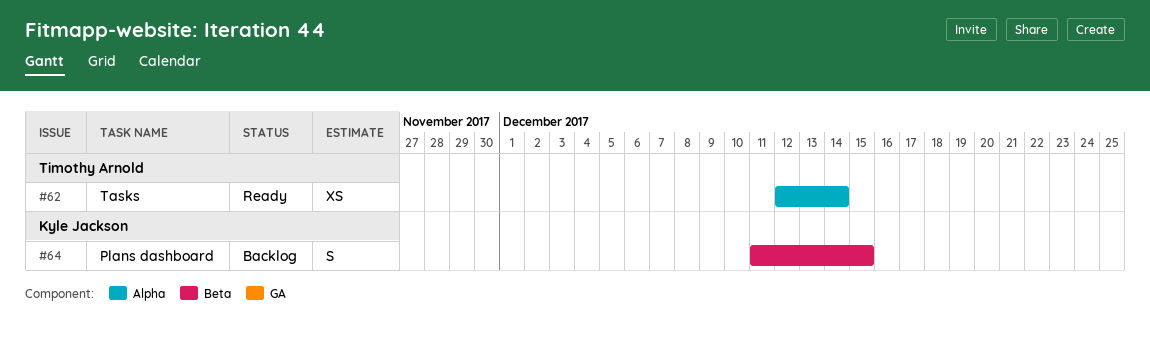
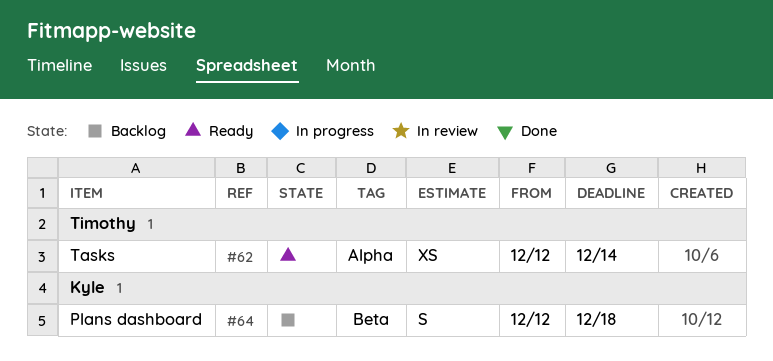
#64, start: Dec 11 -> Dec 12
#64, due: Dec 15 -> Dec 18

